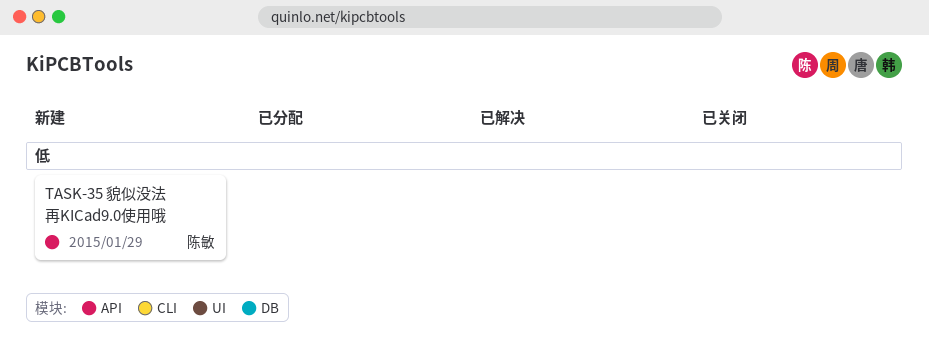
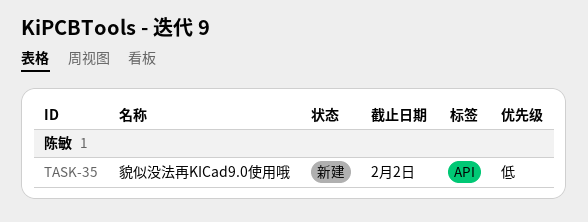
TASK-35, due: Jan 29 -> Feb 2

